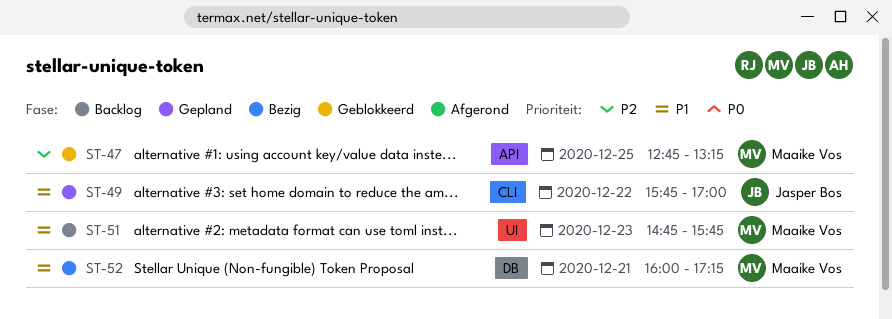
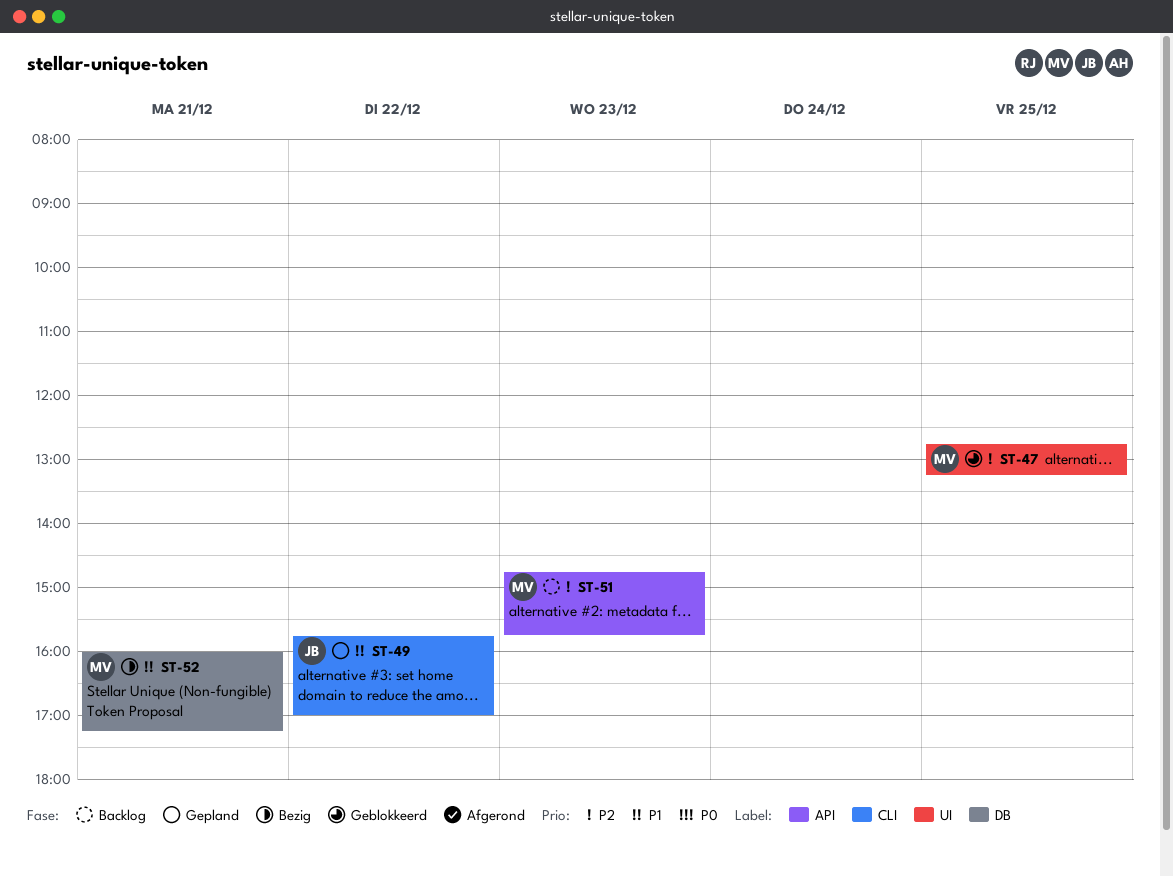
ST-47, label: API -> UI
ST-51, priority: P1 -> P2
ST-51, label: UI -> API

